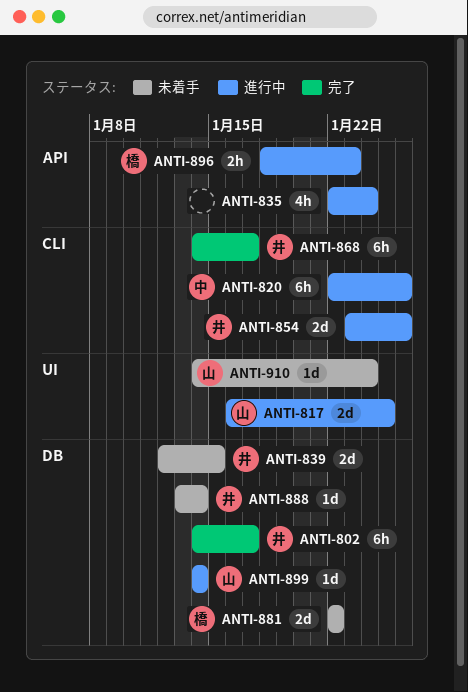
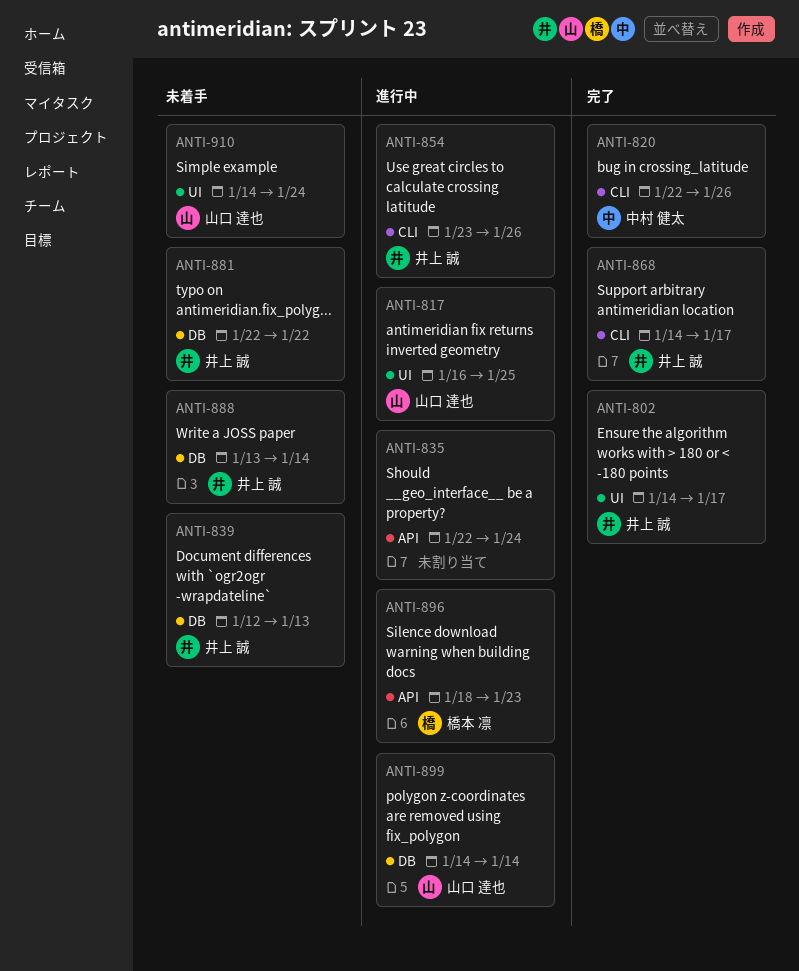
ANTI-802, label: DB -> UI
ANTI-820, status: 進行中 -> 完了
ANTI-839, due: Jan 15 -> Jan 13
ANTI-881, owner: 橋本 凛 -> 井上 誠

